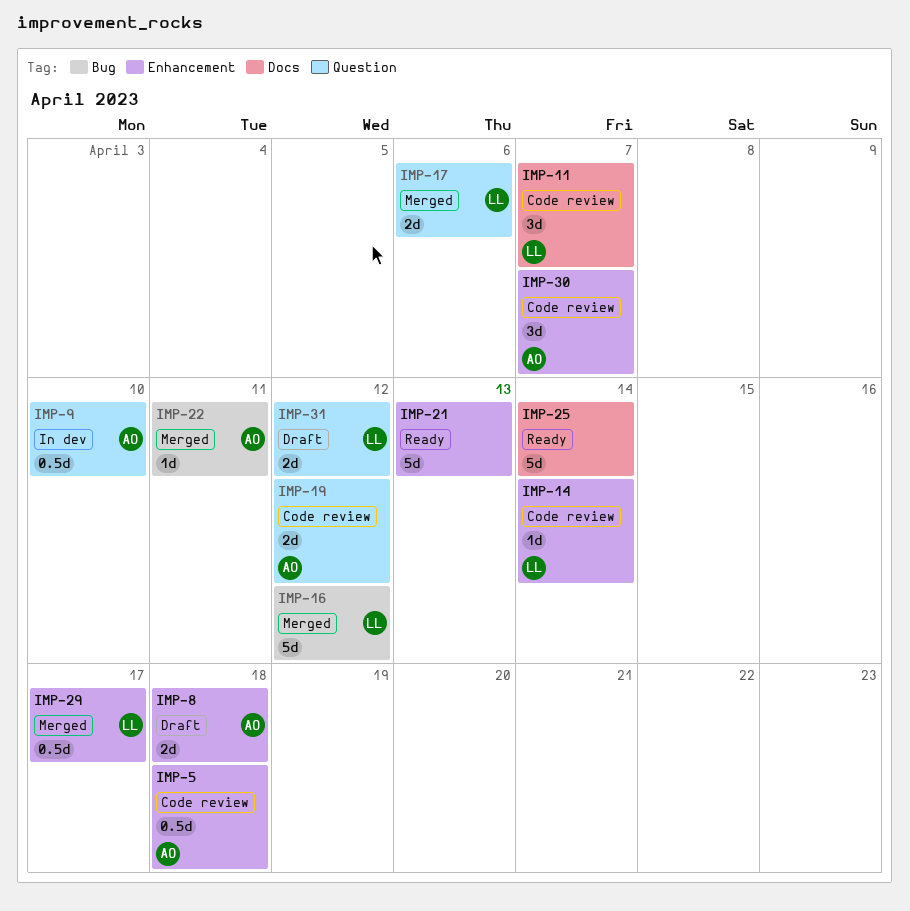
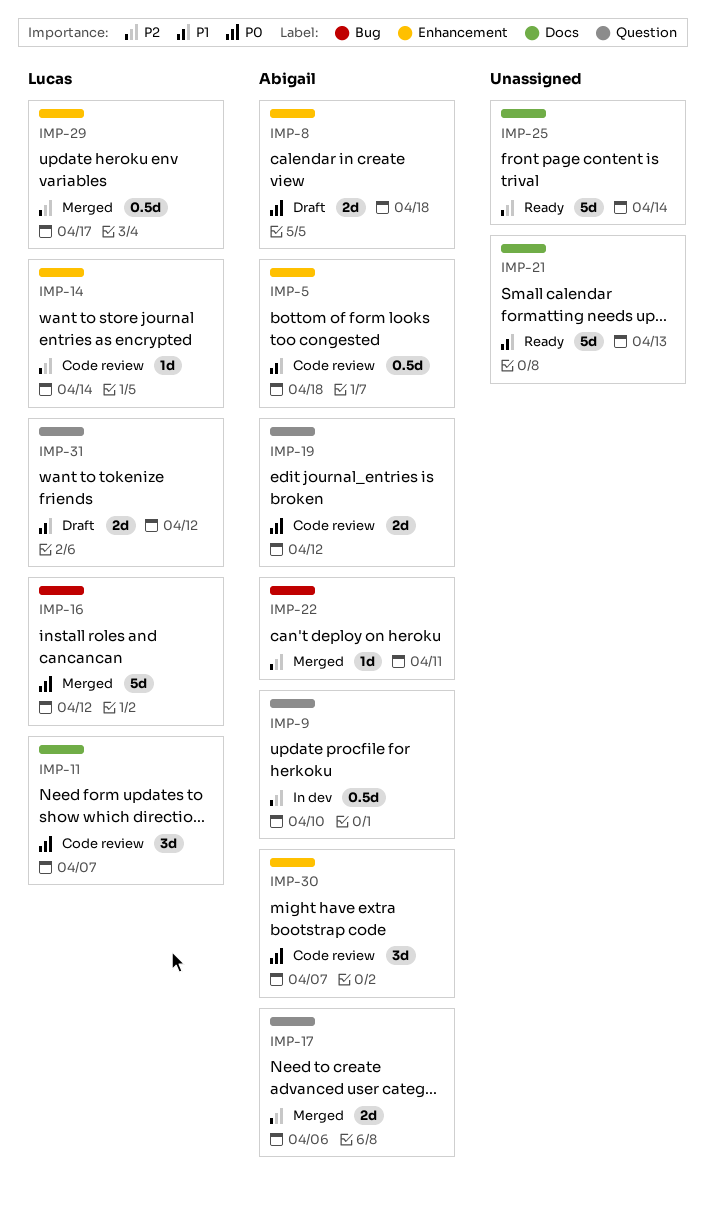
IMP-17, owner: Lucas -> Abigail
IMP-21, label: Enhancement -> Docs

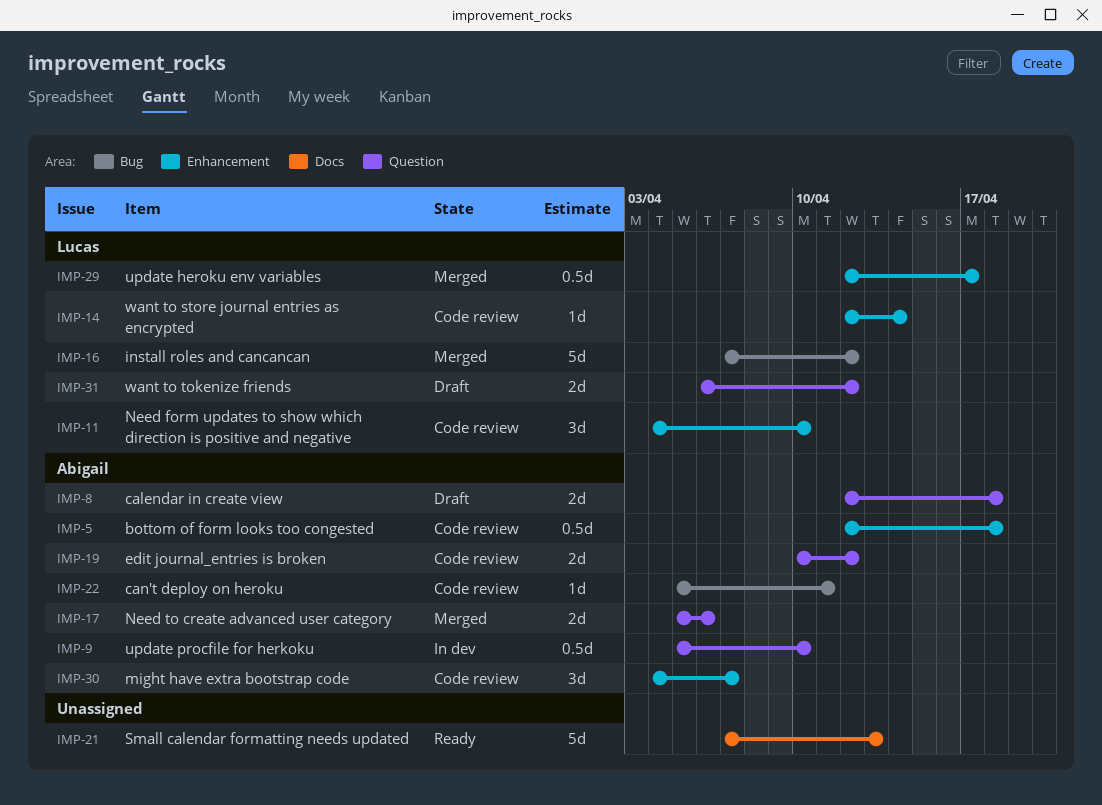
IMP-8, label: Enhancement -> Question
IMP-11, label: Docs -> Enhancement
IMP-11, due: Apr 7 -> Apr 10
IMP-22, status: Merged -> Code review
IMP-25: present -> none

